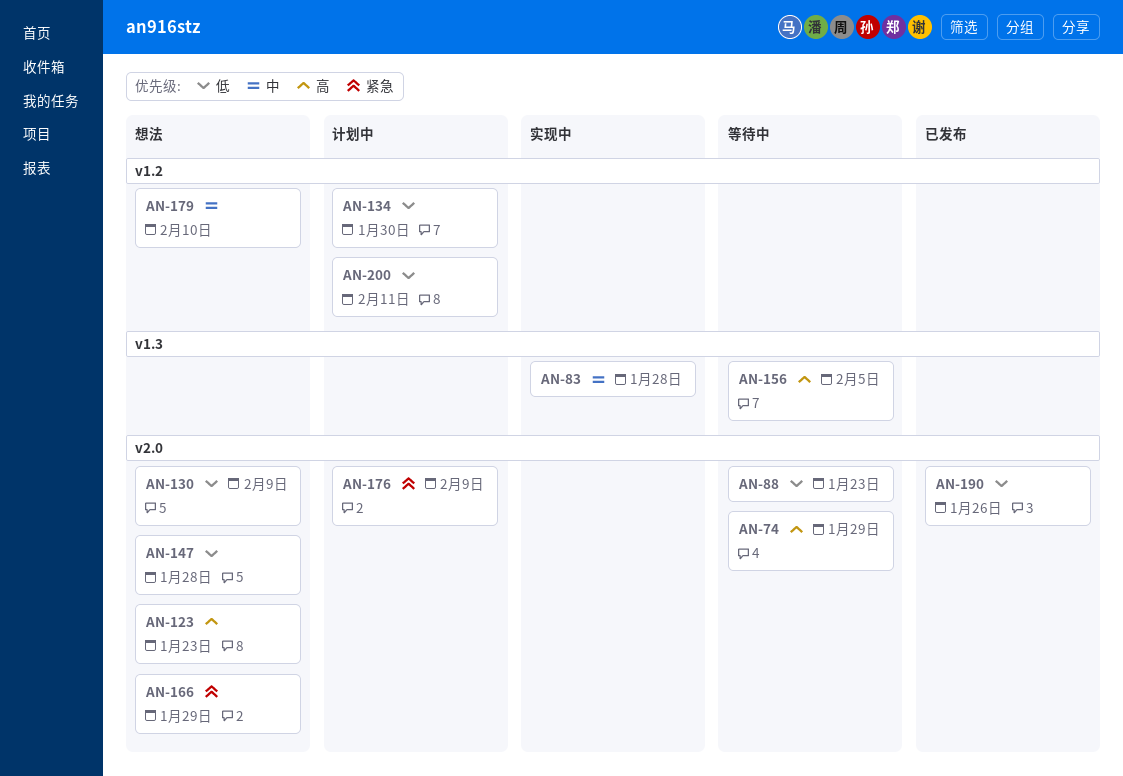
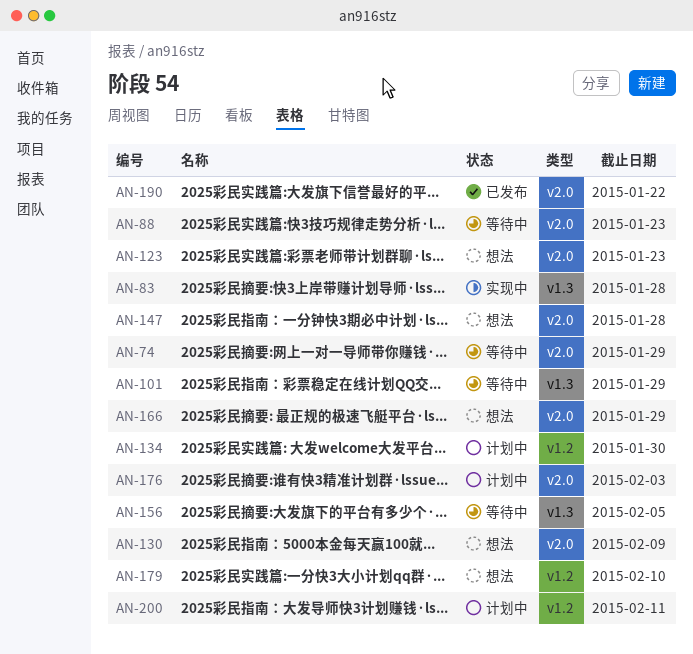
AN-101: none -> present
AN-176, due: Feb 9 -> Feb 3
AN-190, due: Jan 26 -> Jan 22

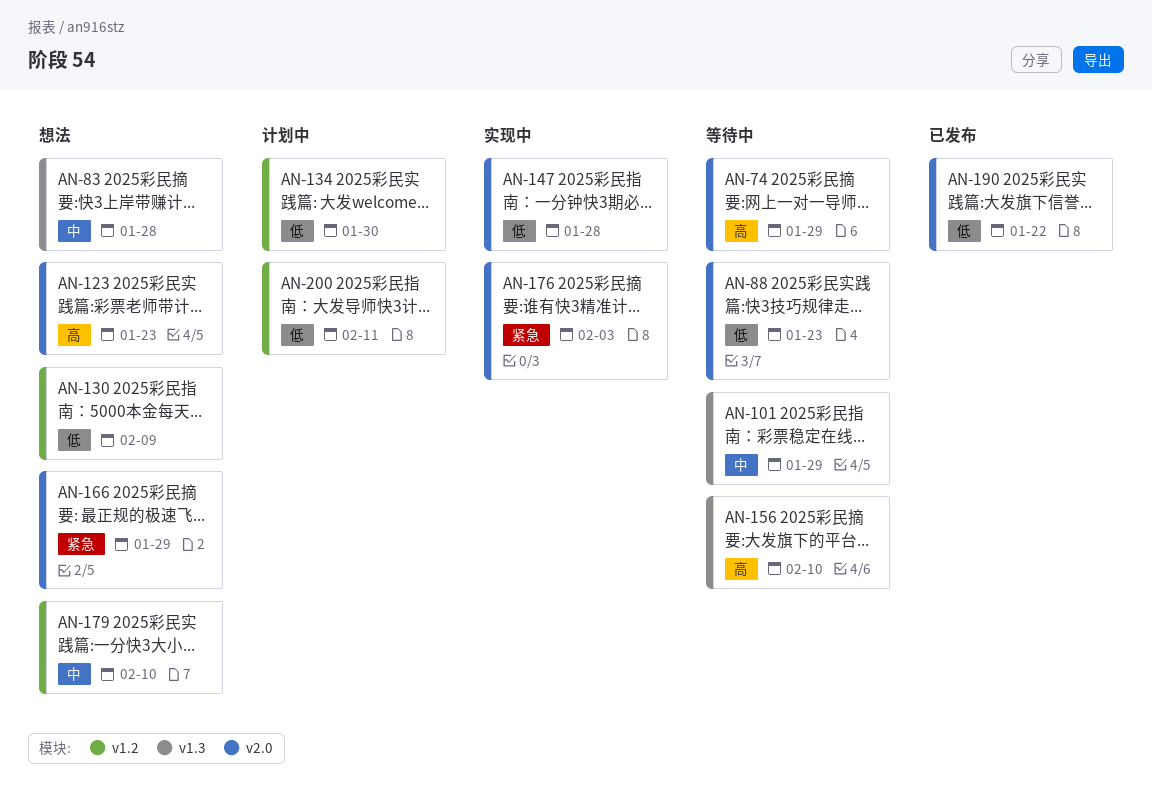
AN-83, status: 实现中 -> 想法
AN-130, label: v2.0 -> v1.2
AN-147, status: 想法 -> 实现中
AN-156, due: Feb 5 -> Feb 10
AN-176, status: 计划中 -> 实现中

